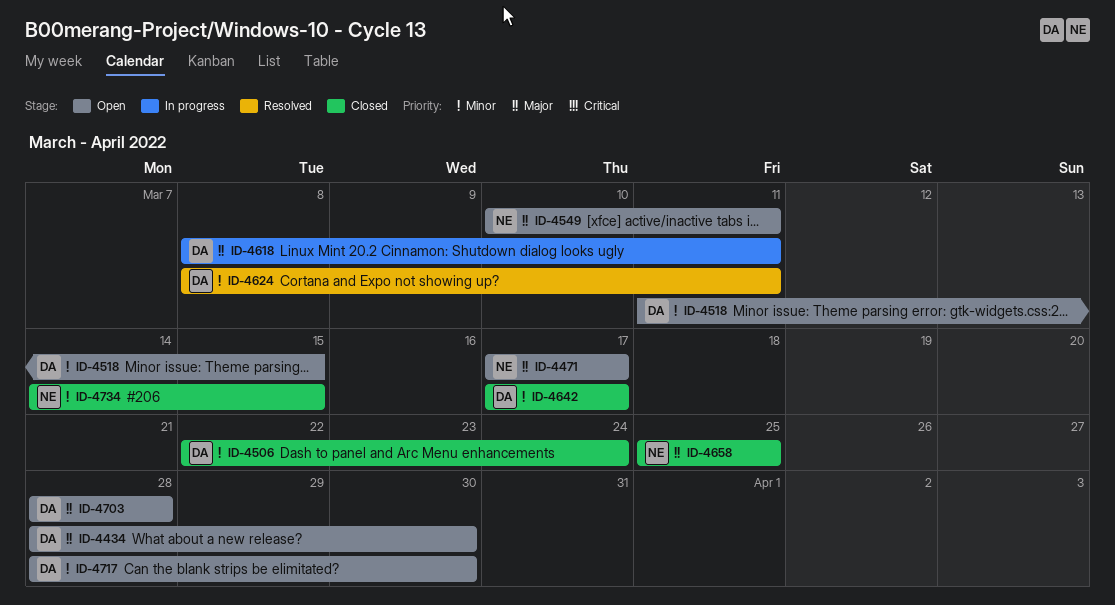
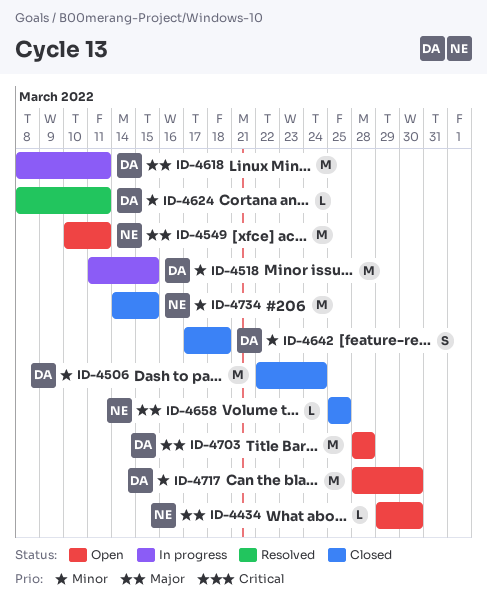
ID-4434, owner: DA -> NE
ID-4434, start: Mar 28 -> Mar 29
ID-4471: present -> none
ID-4518, status: Open -> In progress
ID-4642, due: Mar 17 -> Mar 18

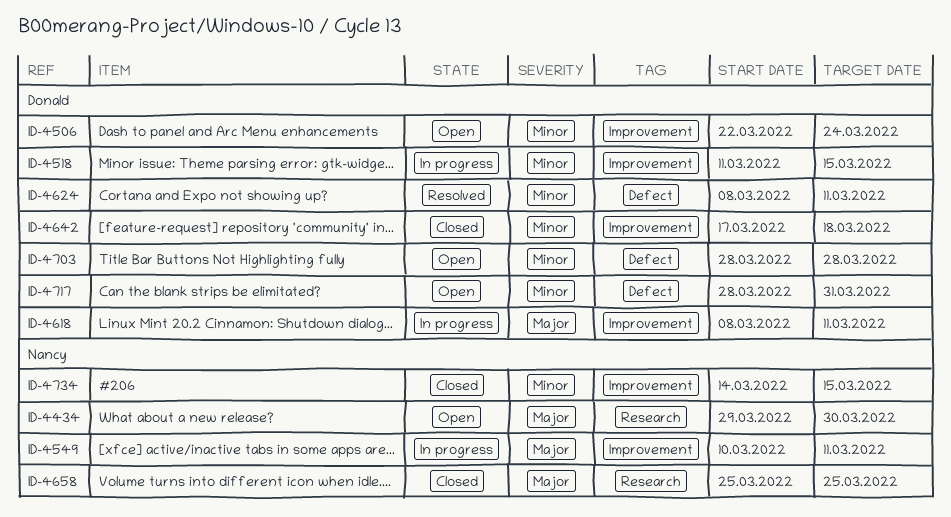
ID-4506, status: Closed -> Open
ID-4549, status: Open -> In progress
ID-4703, priority: Major -> Minor
ID-4717, due: Mar 30 -> Mar 31

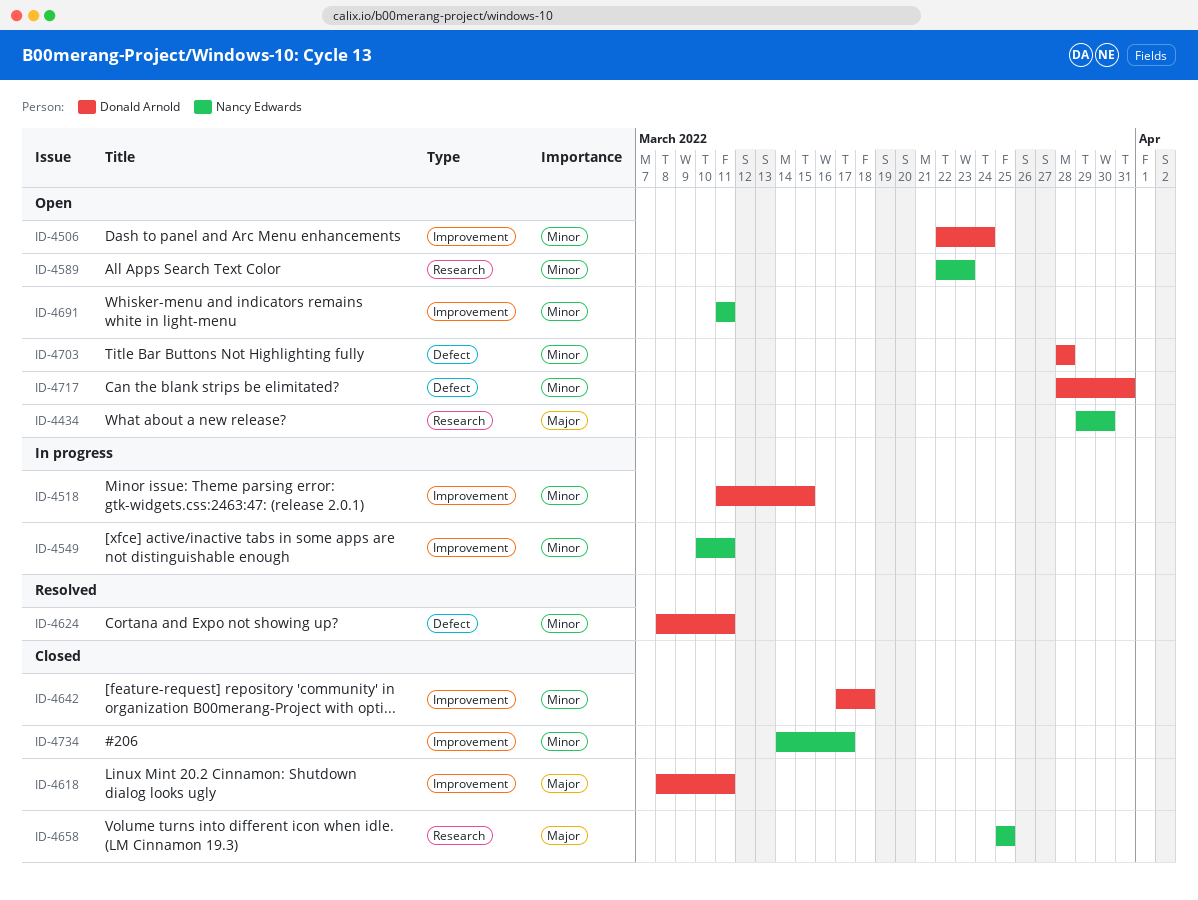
ID-4549, priority: Major -> Minor
ID-4589: none -> present
ID-4618, status: In progress -> Closed
ID-4691: none -> present
ID-4734, due: Mar 15 -> Mar 17

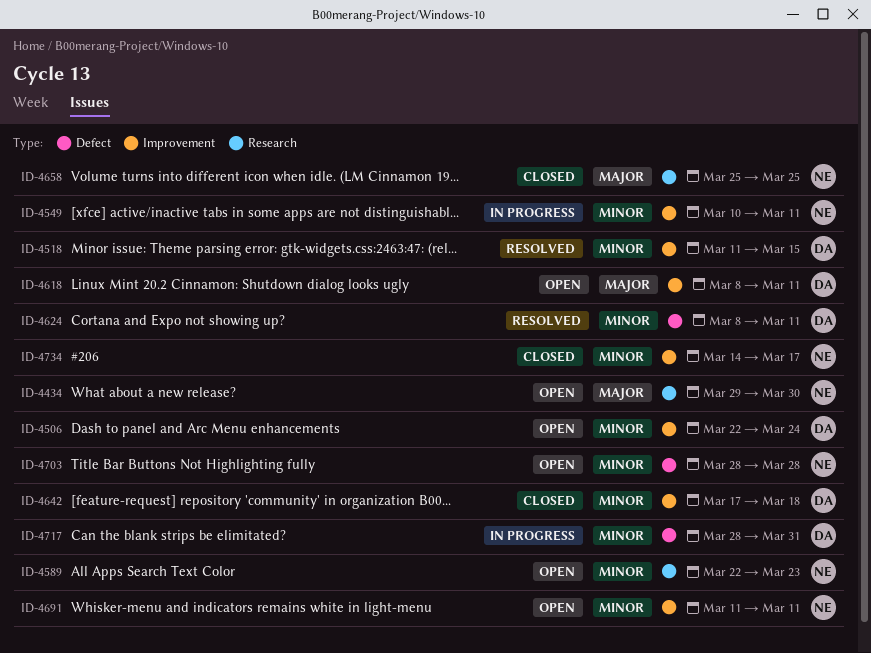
ID-4518, status: In progress -> Resolved
ID-4618, status: Closed -> Open
ID-4703, owner: Donald Arnold -> Nancy Edwards
ID-4717, status: Open -> In progress

